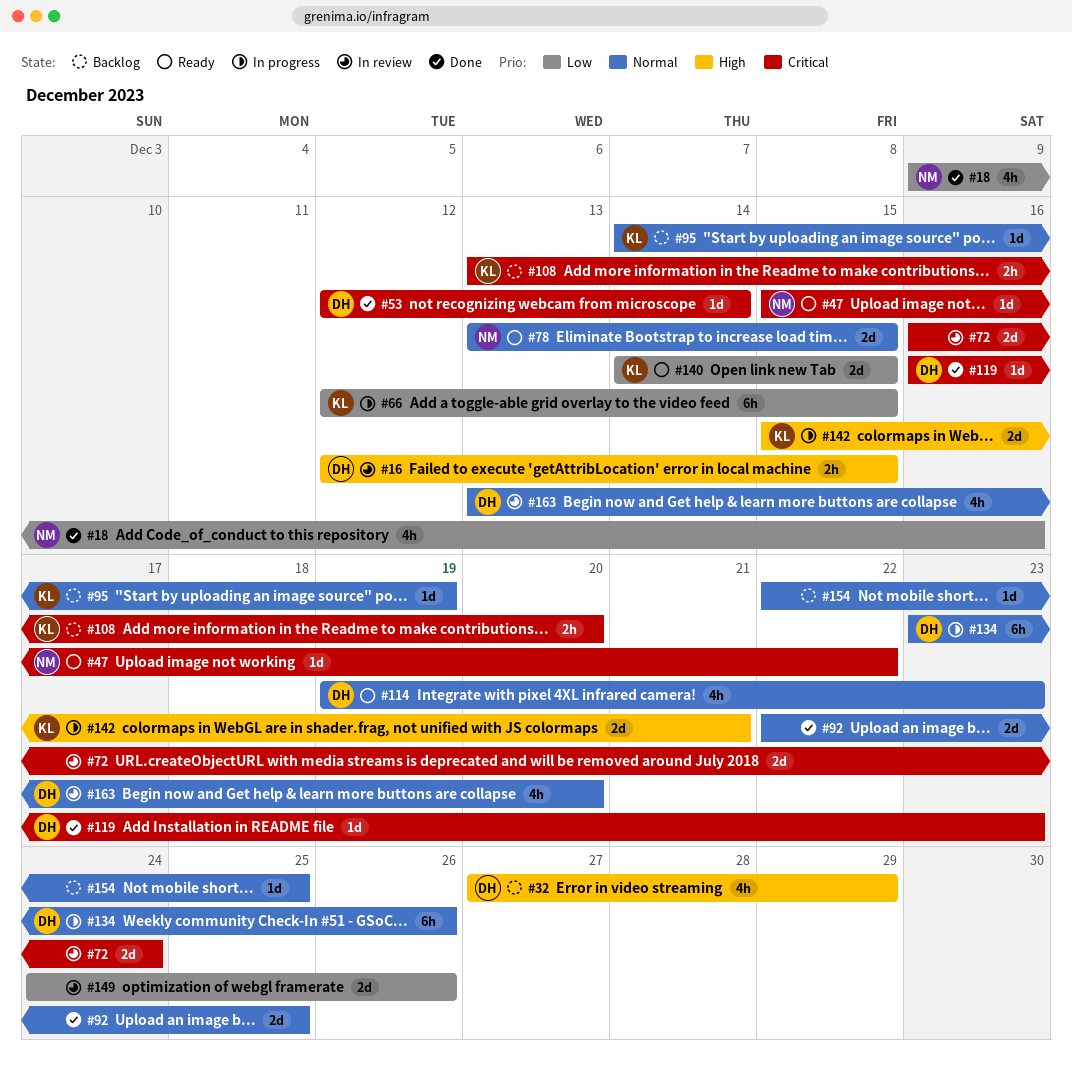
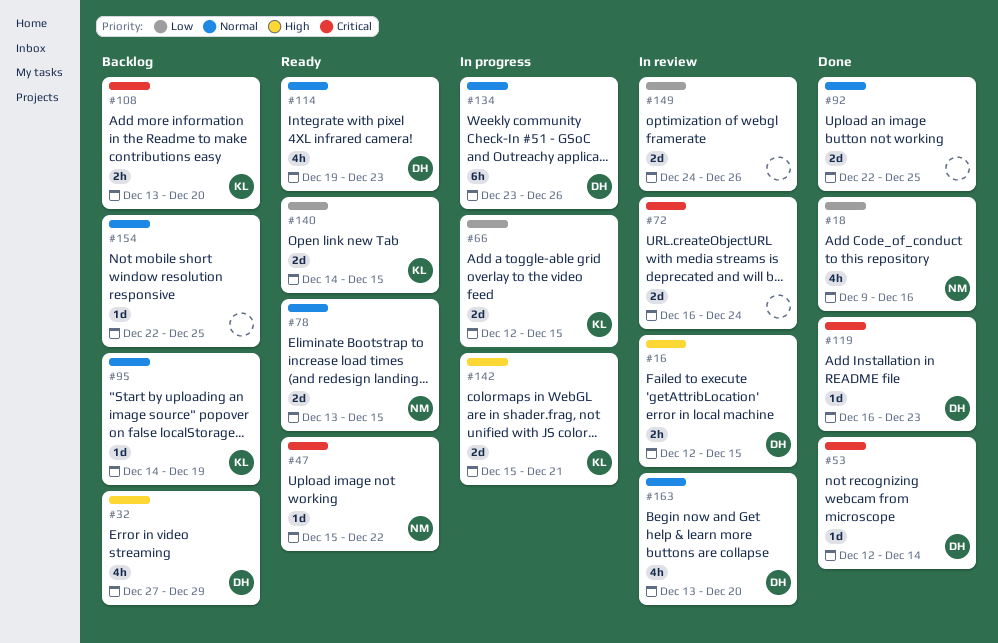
#66, estimate: 6h -> 2d

